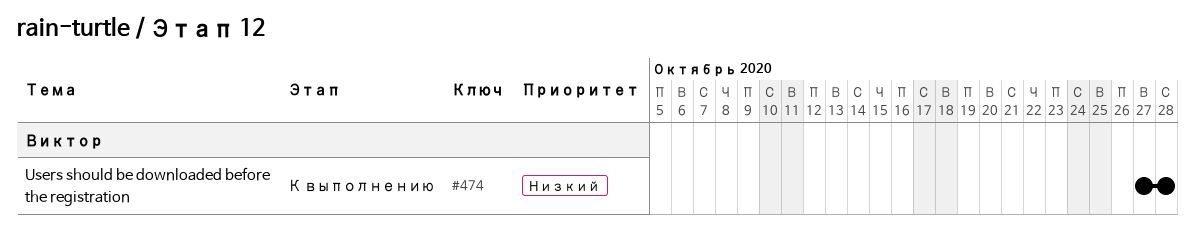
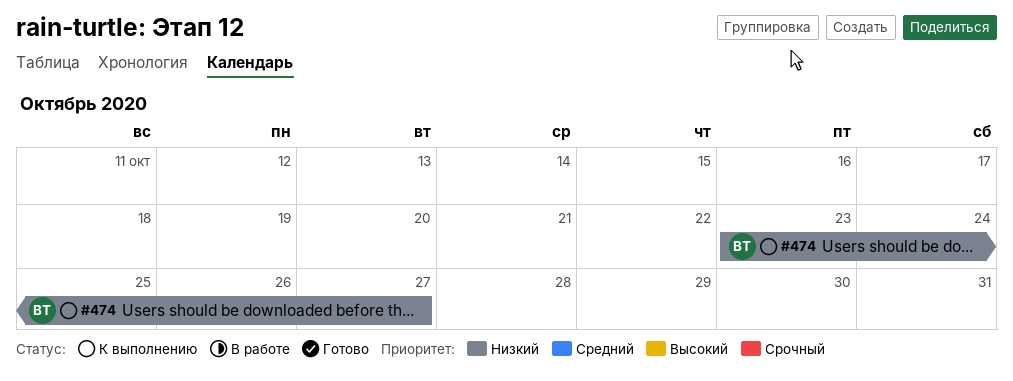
#474, start: Oct 27 -> Oct 23
#474, due: Oct 28 -> Oct 27

